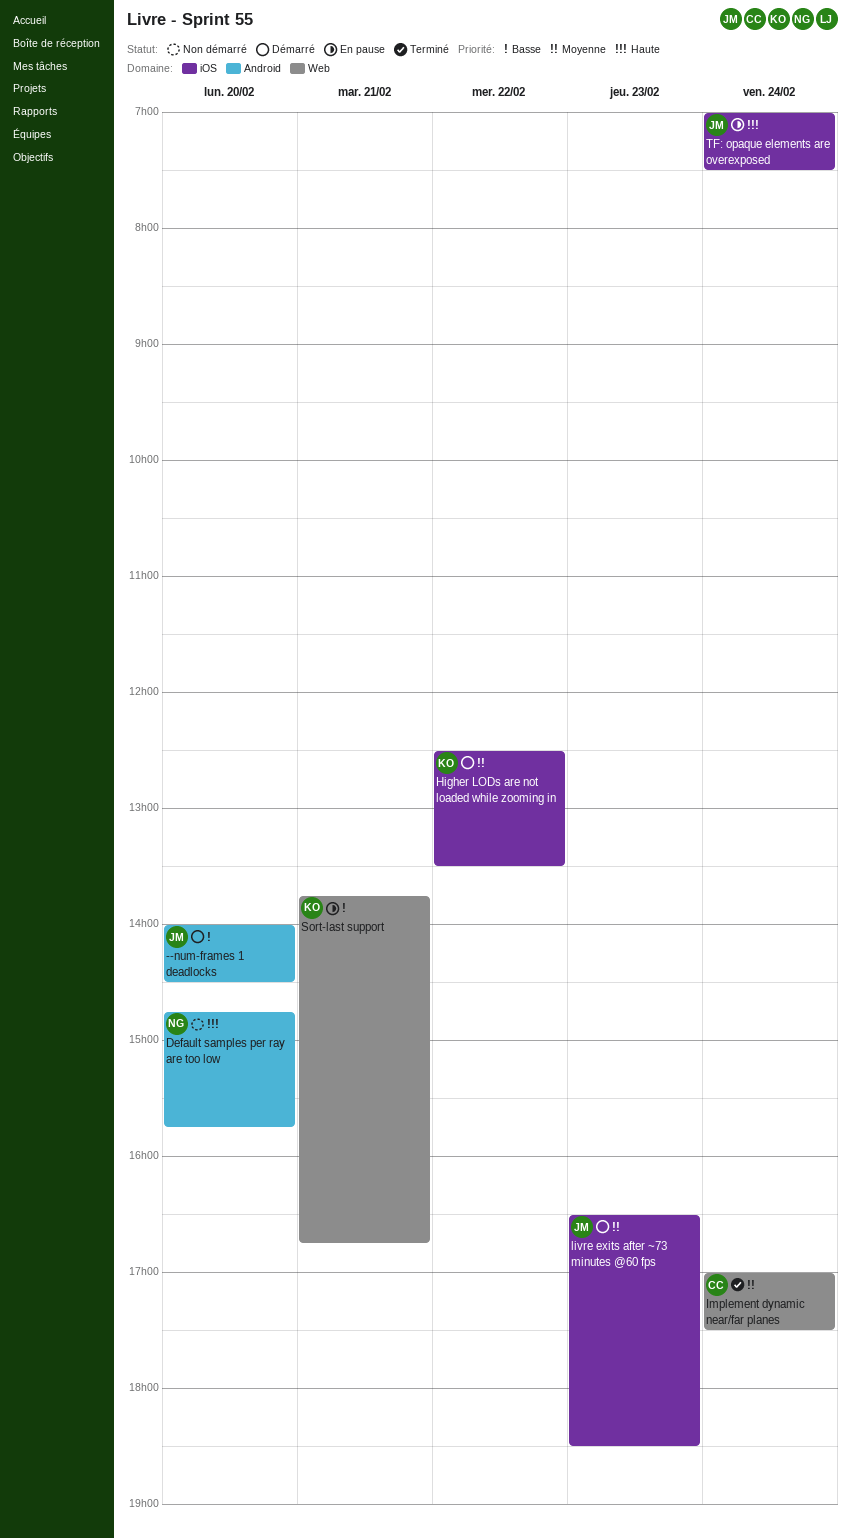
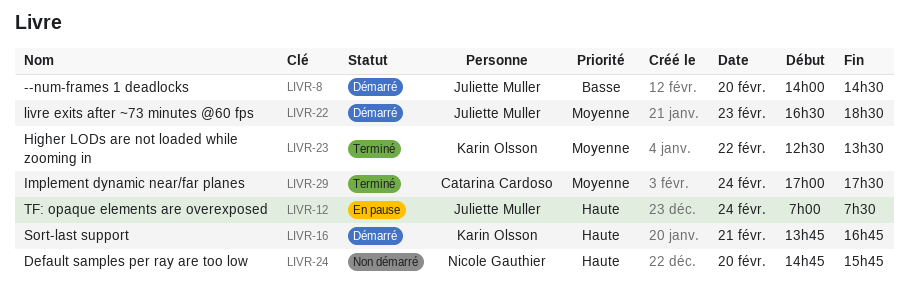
Higher LODs are not loaded while zooming in, status: Démarré -> Terminé
Sort-last support, status: En pause -> Démarré
Sort-last support, priority: Basse -> Haute

